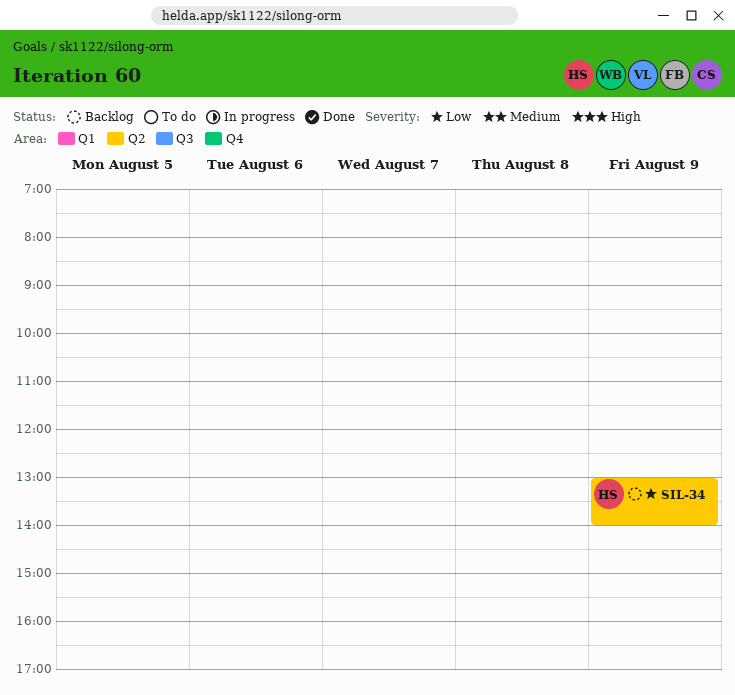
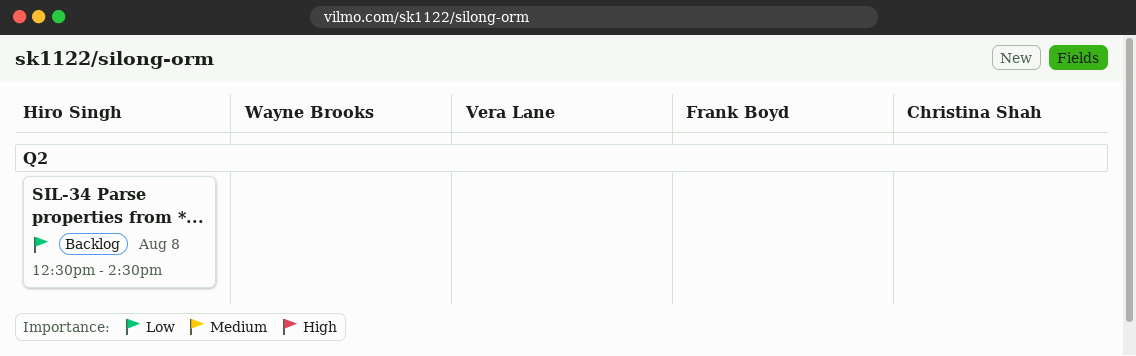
SIL-34, day: Aug 9 -> Aug 8
SIL-34, begins: 13:00 -> 12:30
SIL-34, ends: 14:00 -> 14:30

